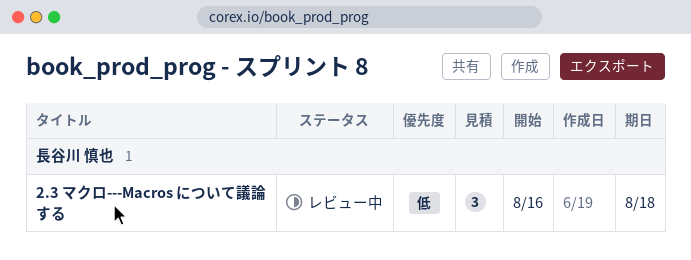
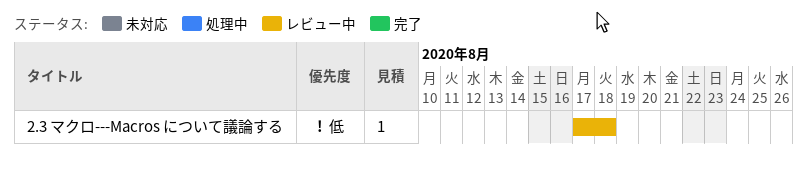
2.3 マクロ---Macros について議論する, estimate: 3 -> 1
2.3 マクロ---Macros について議論する, start: Aug 16 -> Aug 17

